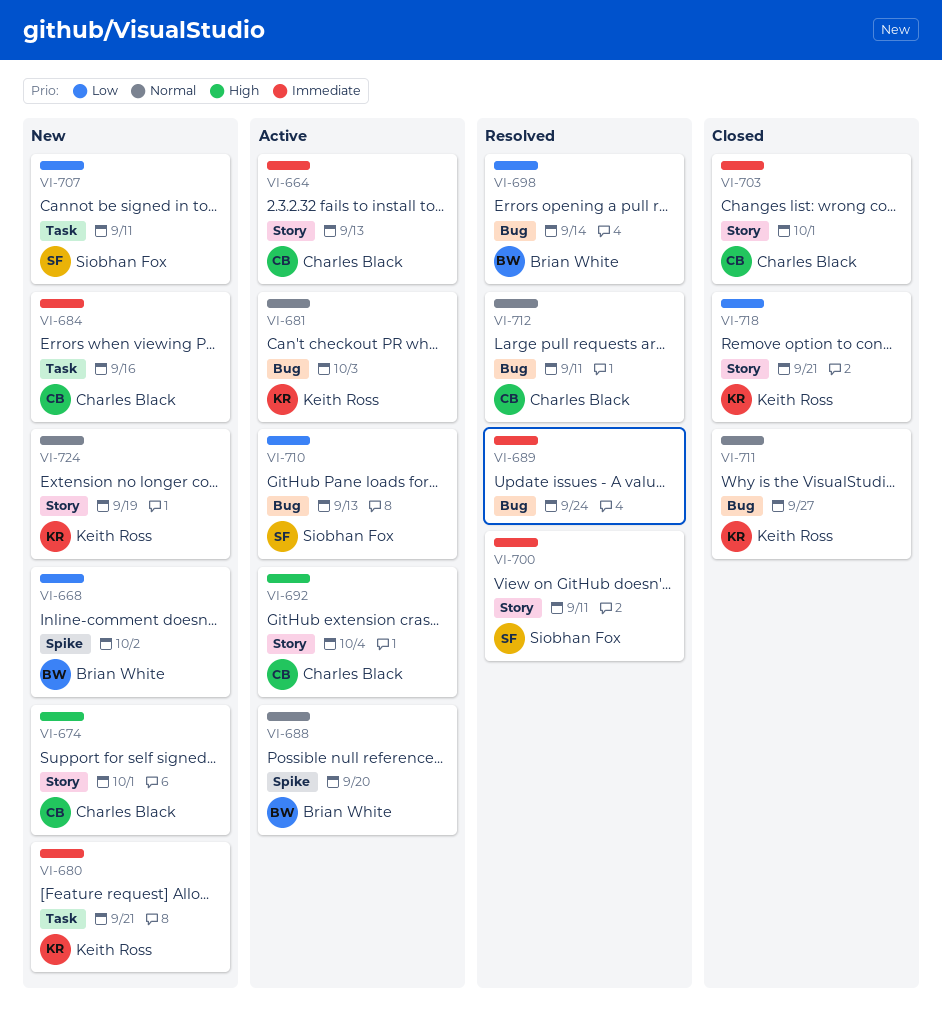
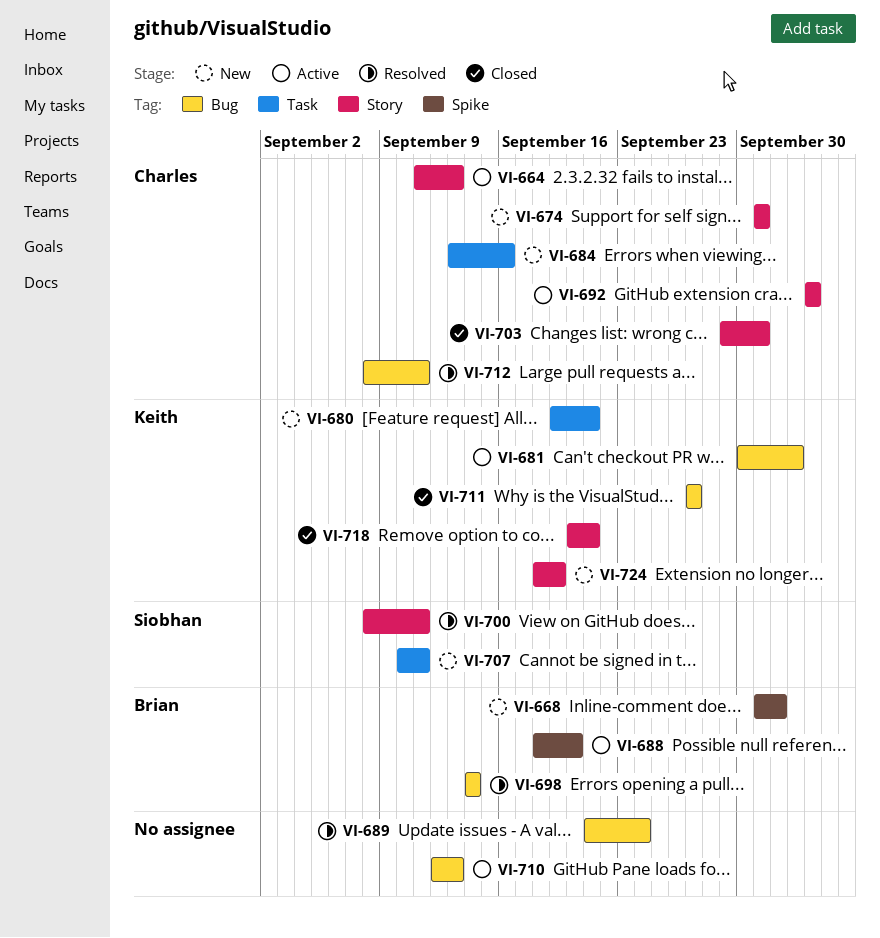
VI-710, owner: Siobhan Fox -> none

